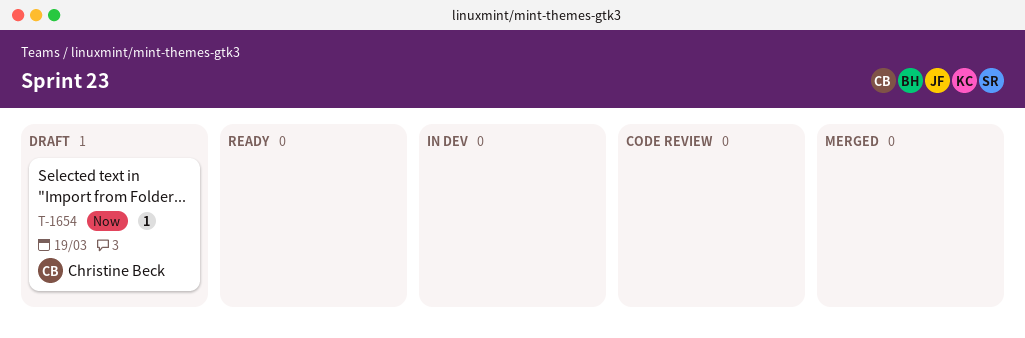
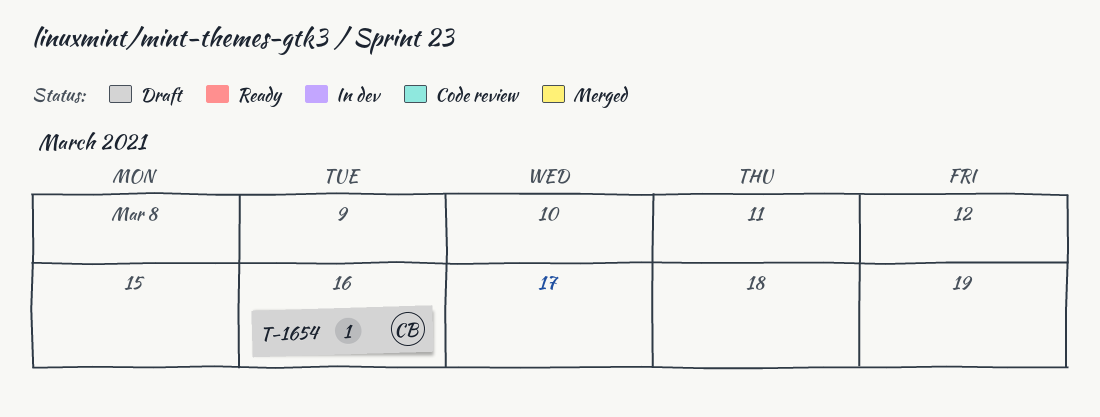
T-1654, due: Mar 19 -> Mar 16

